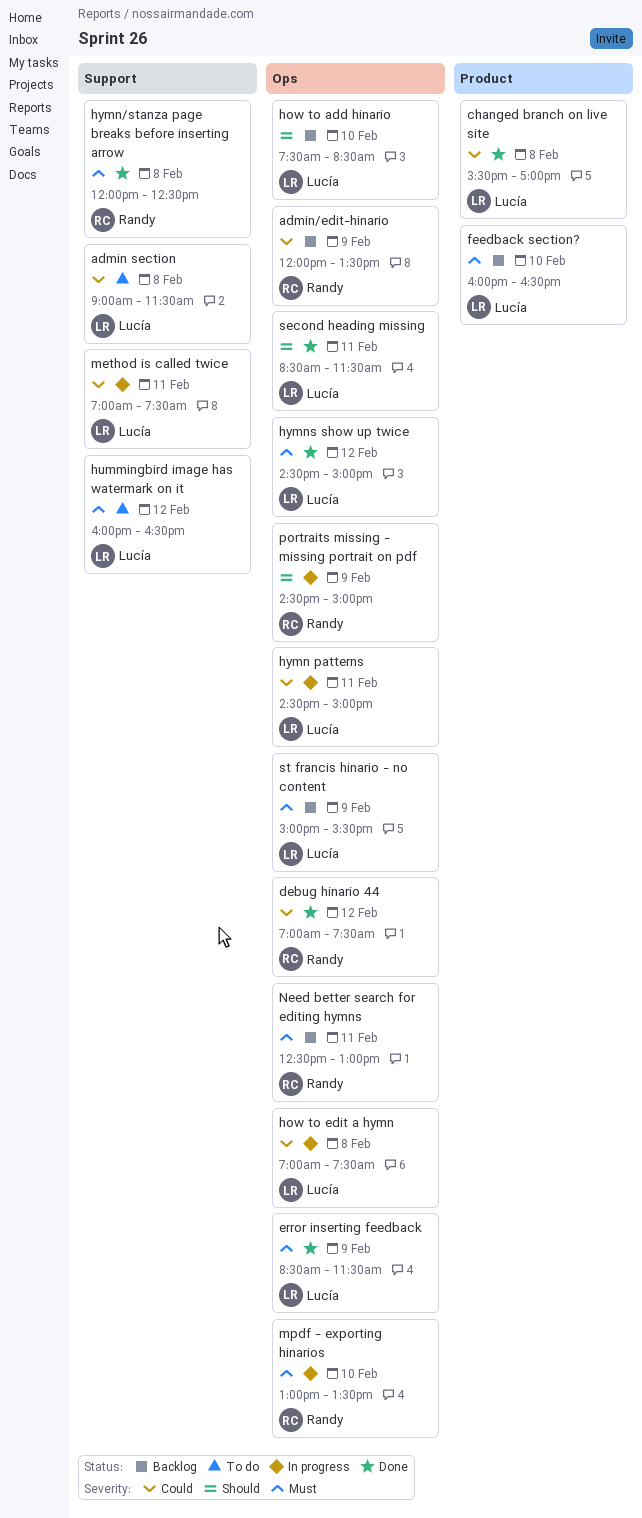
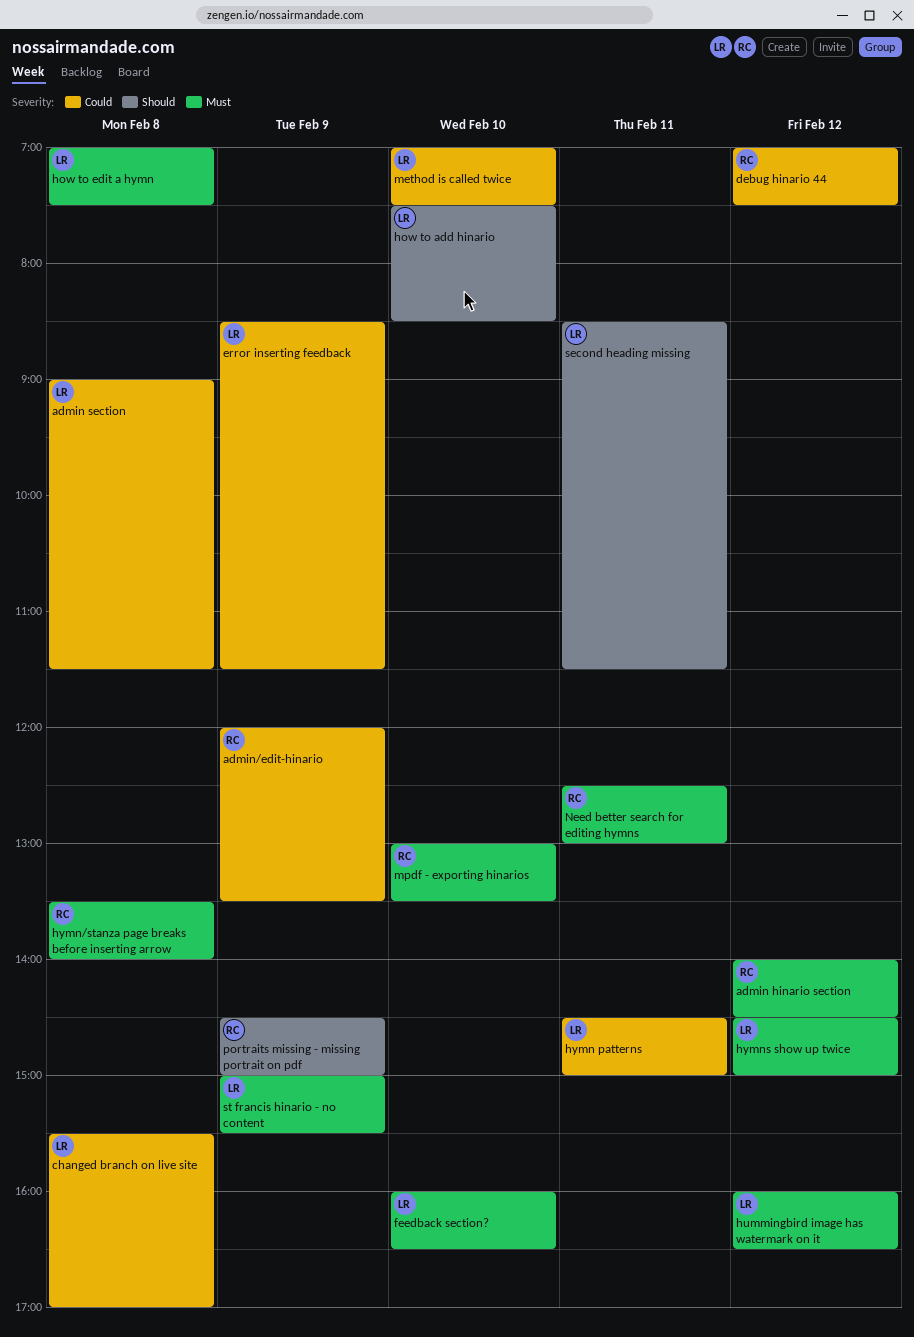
admin hinario section: none -> present
error inserting feedback, priority: Must -> Could
how to edit a hymn, priority: Could -> Must
hymn/stanza page breaks before inserting arrow, begins: 12:00 -> 13:30
hymn/stanza page breaks before inserting arrow, ends: 12:30 -> 14:00
method is called twice, day: Feb 11 -> Feb 10

